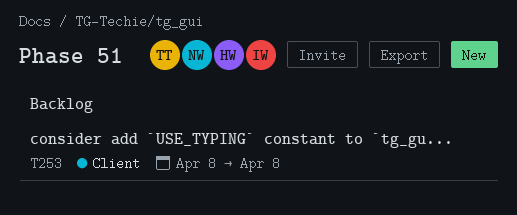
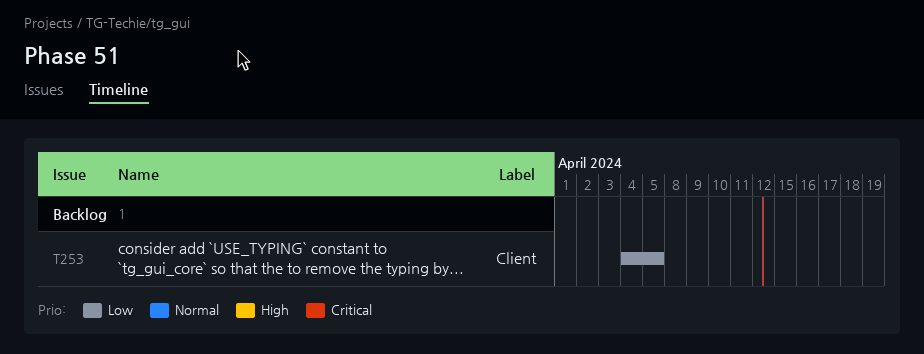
T253, start: Apr 8 -> Apr 4
T253, due: Apr 8 -> Apr 5

